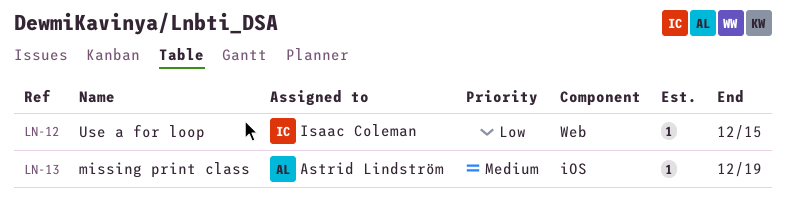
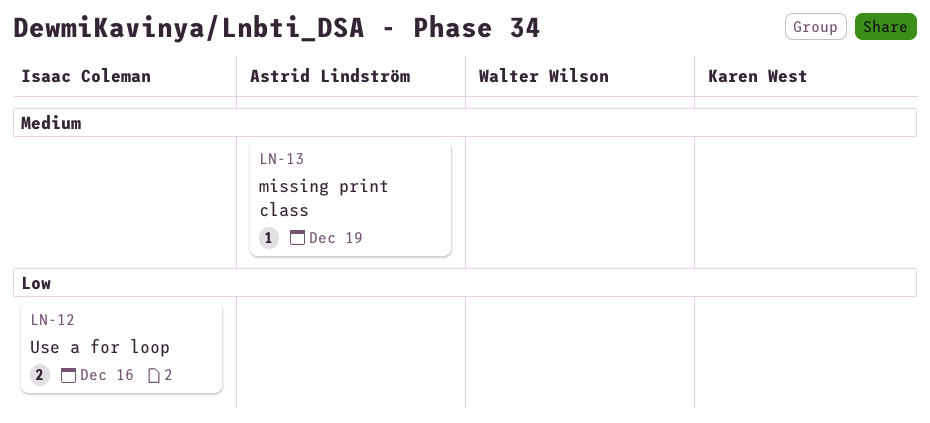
LN-12, estimate: 1 -> 2
LN-12, due: Dec 15 -> Dec 16

